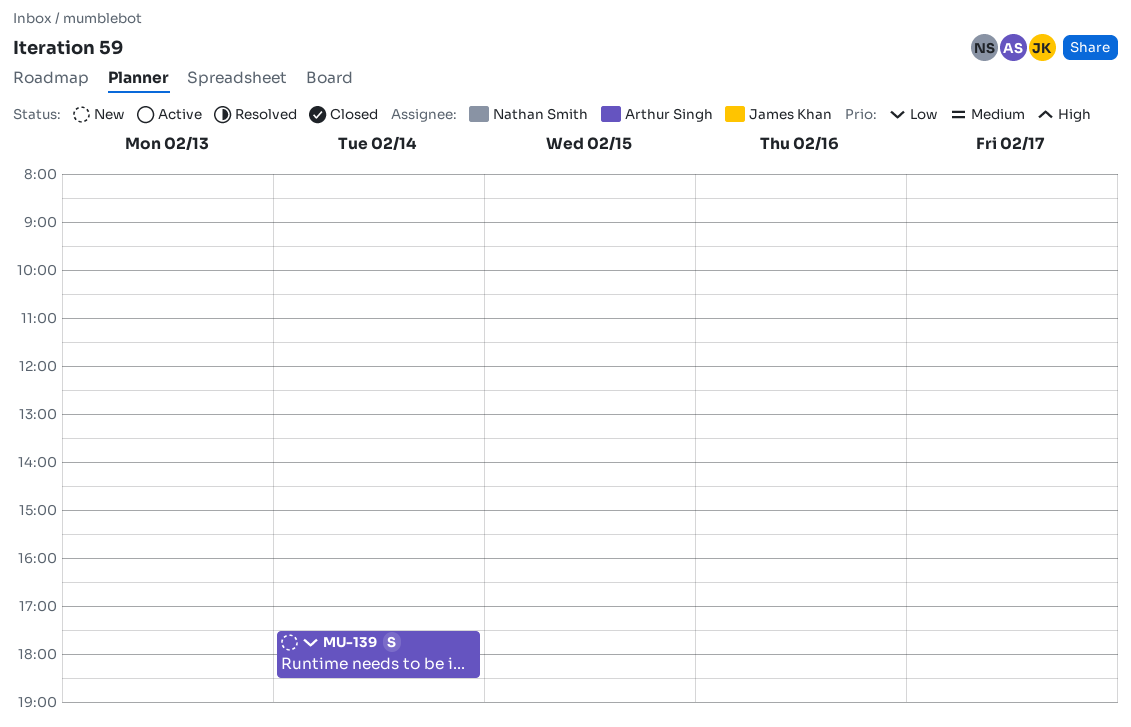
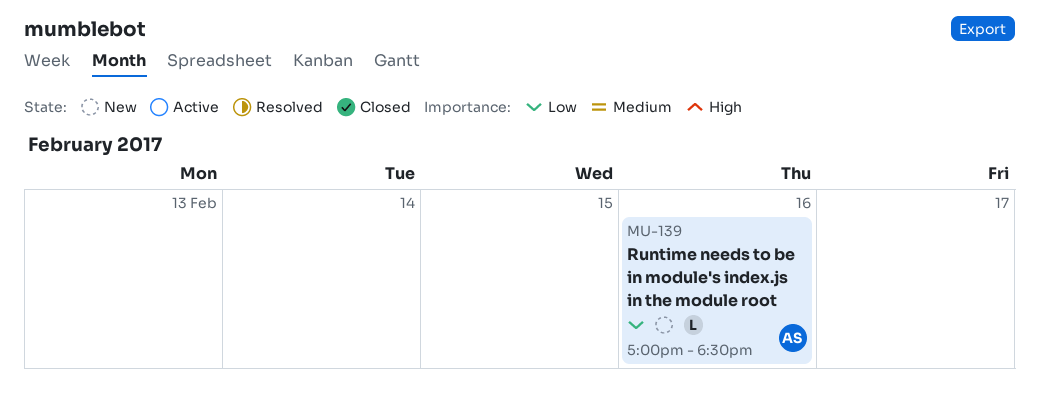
MU-139, estimate: S -> L
MU-139, day: Feb 14 -> Feb 16
MU-139, begins: 17:30 -> 17:00

